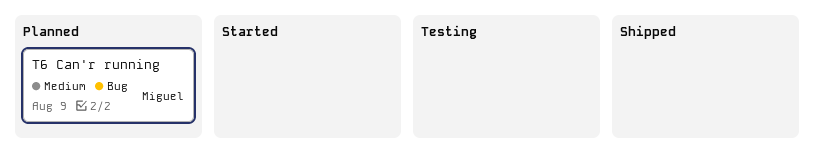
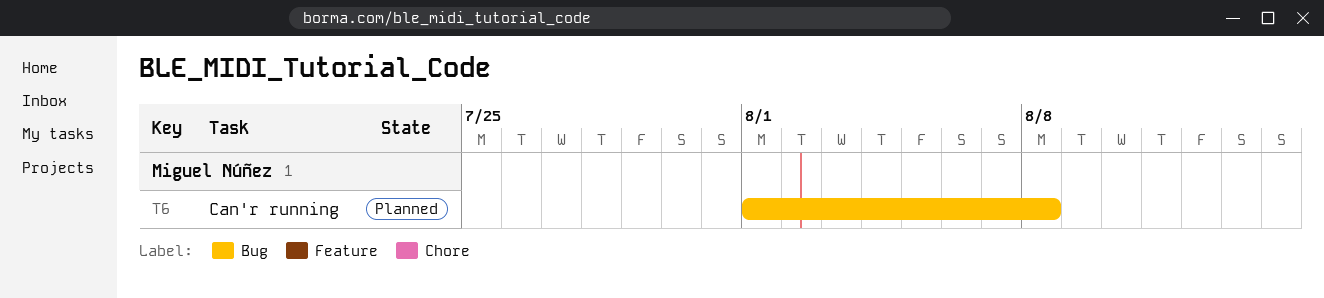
T6, due: Aug 9 -> Aug 8

